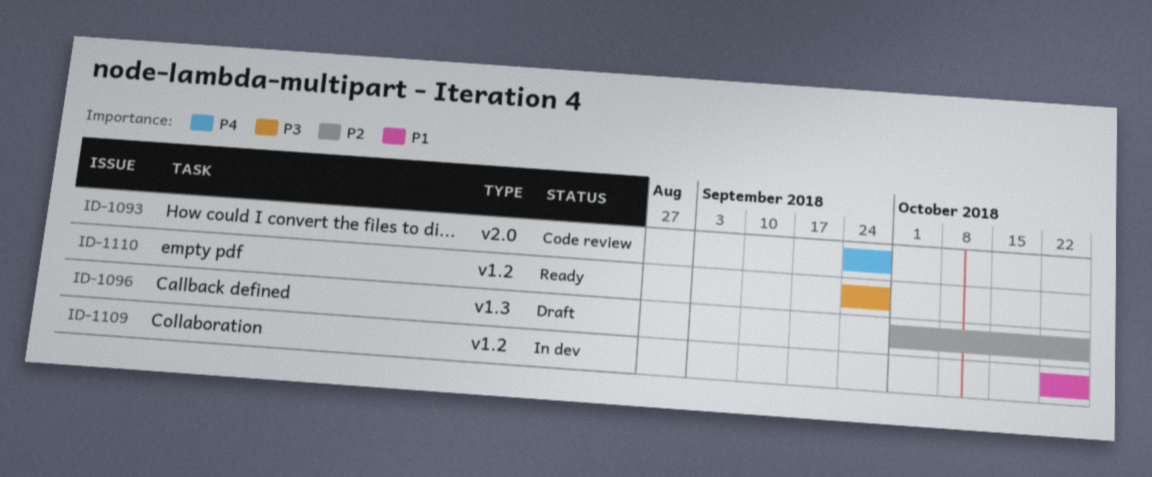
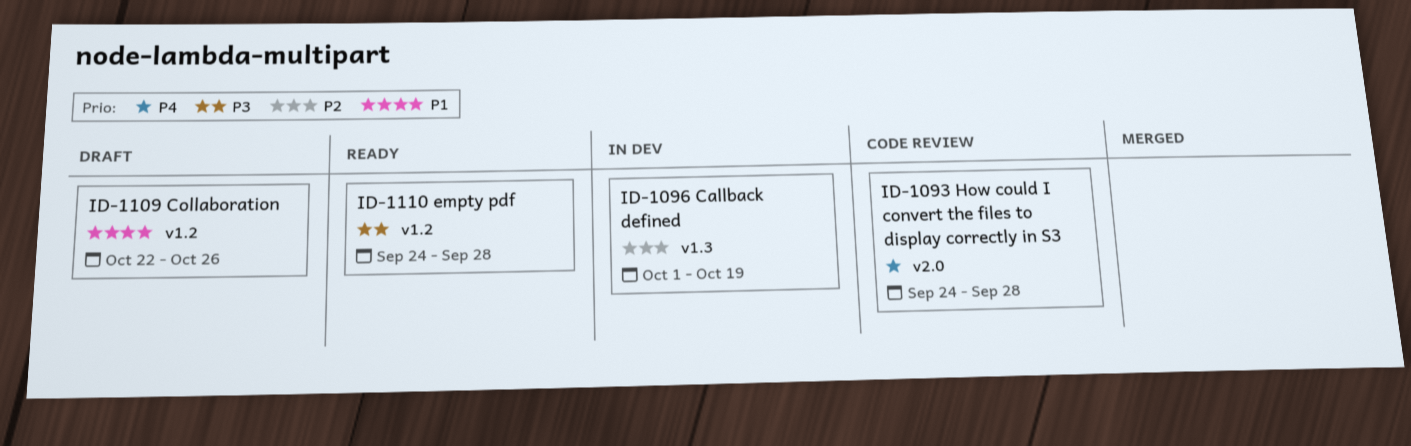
ID-1096, status: Draft -> In dev
ID-1096, due: Oct 26 -> Oct 19
ID-1109, status: In dev -> Draft

